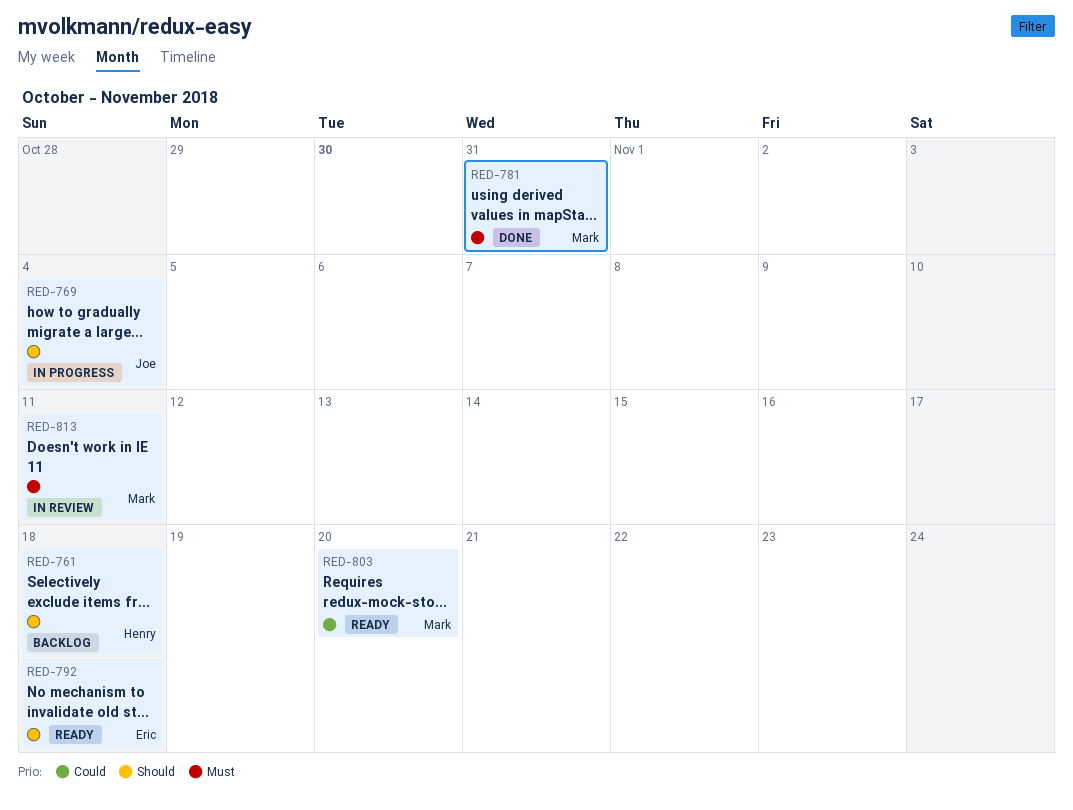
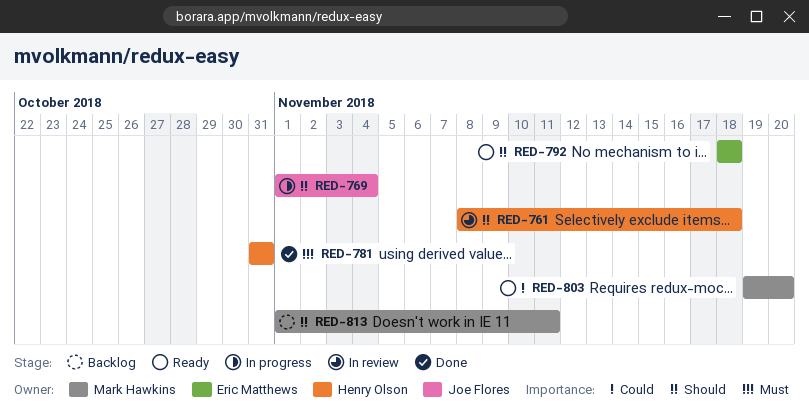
RED-761, status: Backlog -> In review
RED-781, owner: Mark Hawkins -> Henry Olson
RED-813, status: In review -> Backlog
RED-813, priority: Must -> Should

